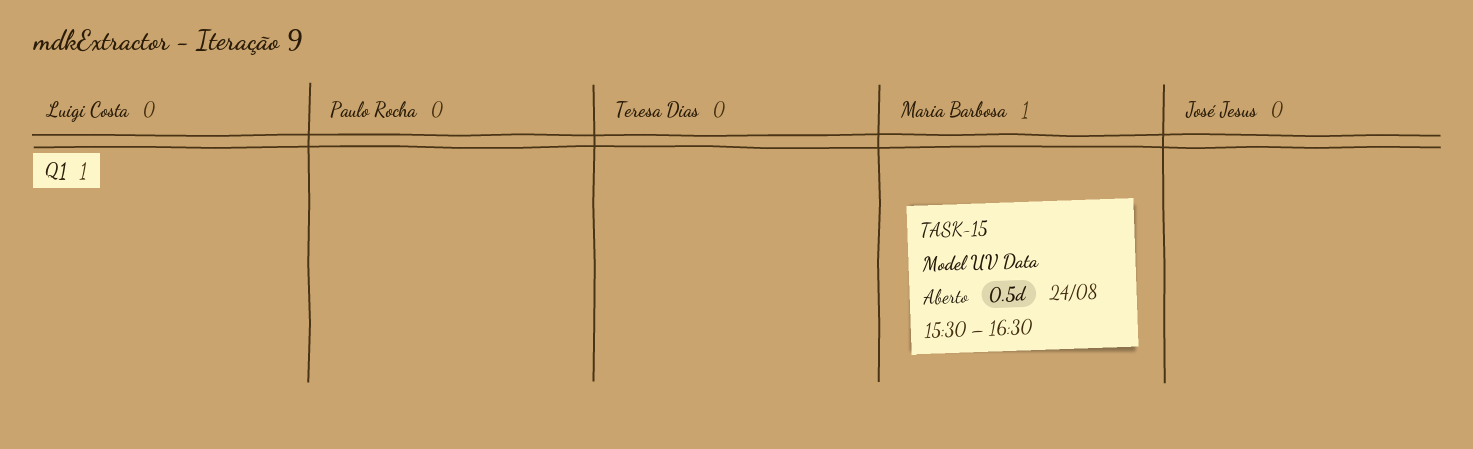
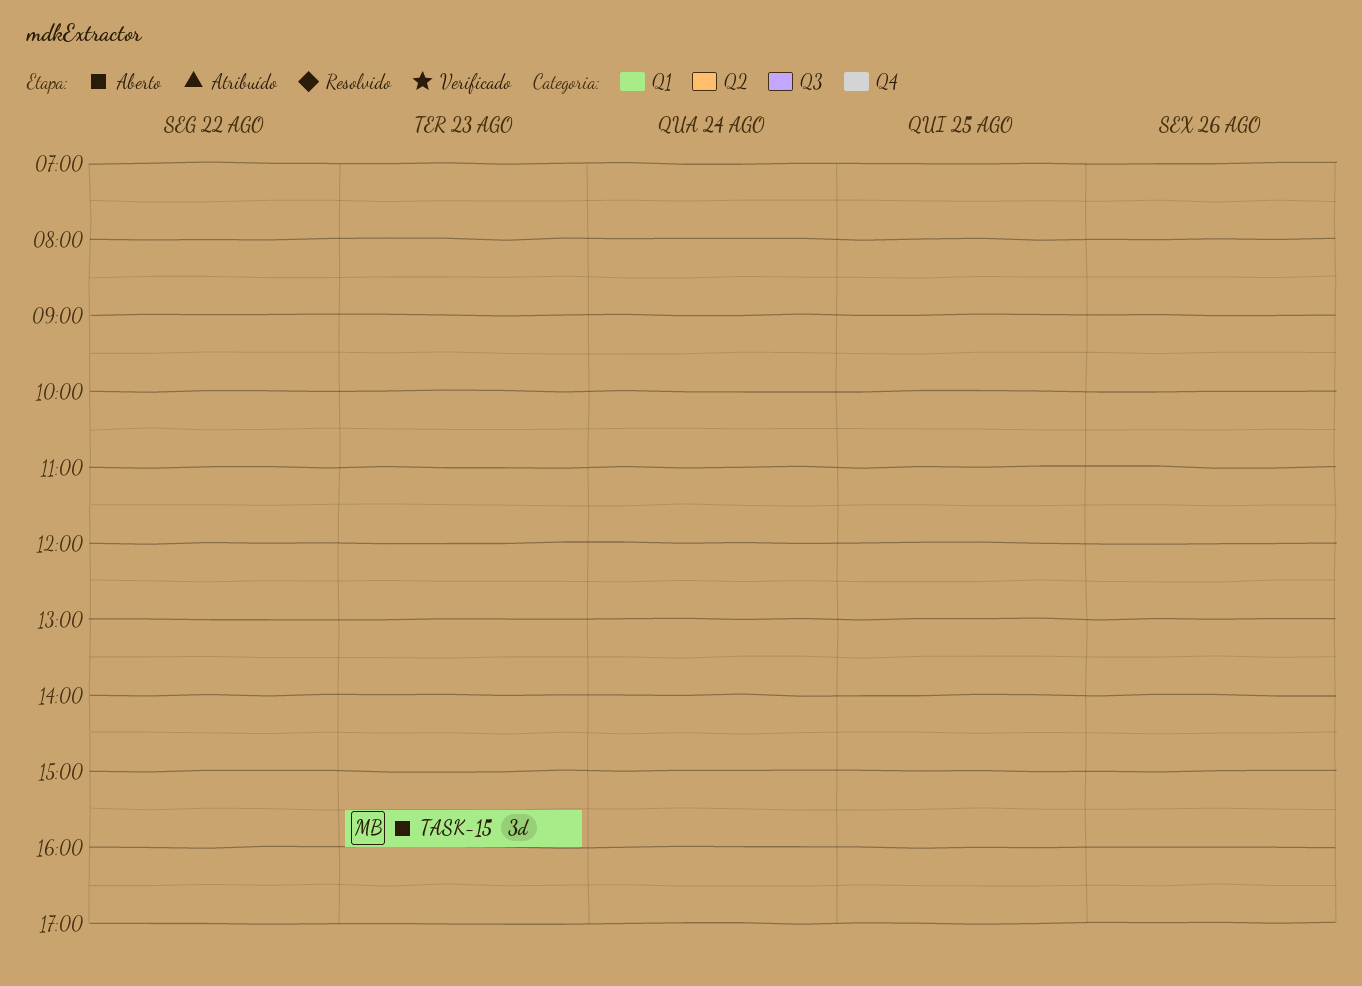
TASK-15, estimate: 0.5d -> 3d
TASK-15, day: Aug 24 -> Aug 23
TASK-15, ends: 16:30 -> 16:00

